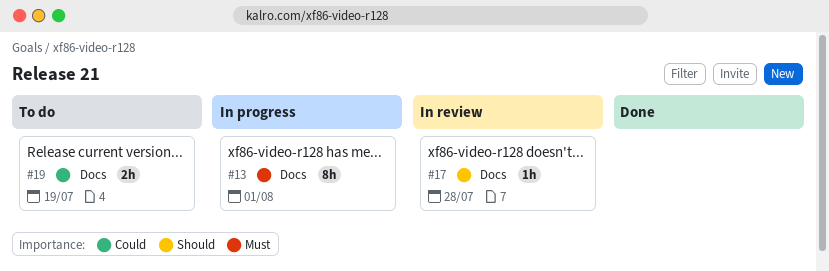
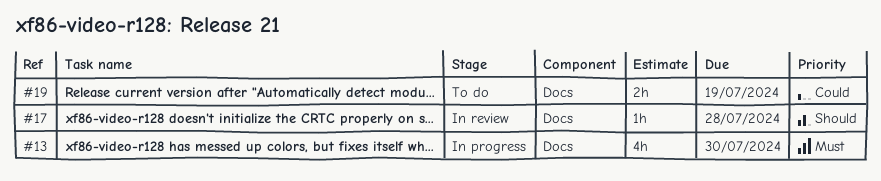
#13, estimate: 8h -> 4h
#13, due: Aug 1 -> Jul 30

